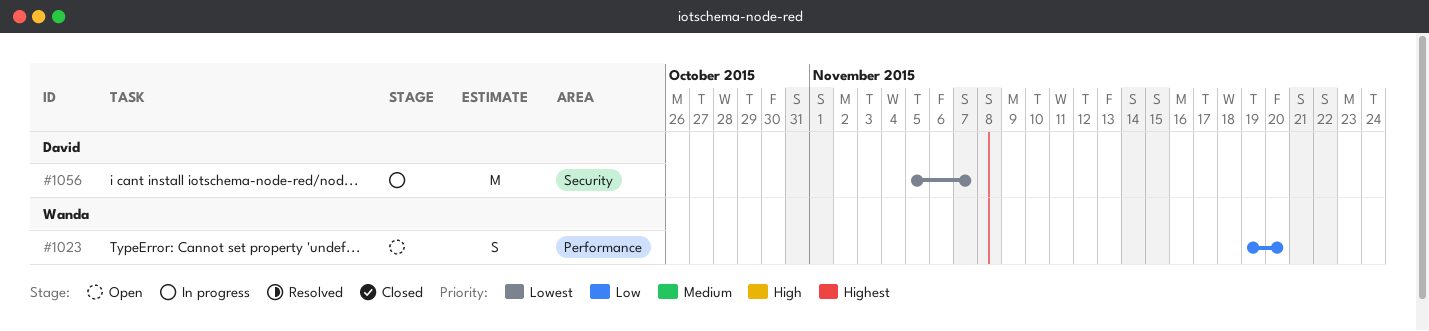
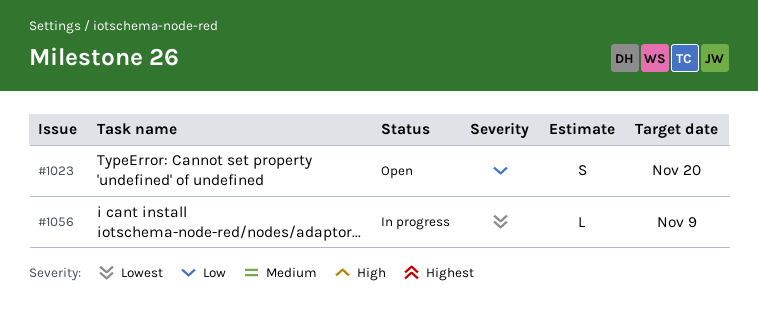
#1056, estimate: M -> L
#1056, due: Nov 7 -> Nov 9

